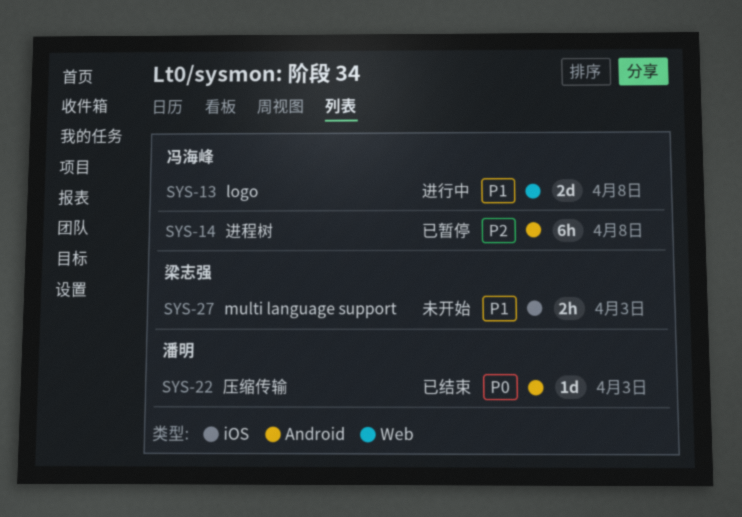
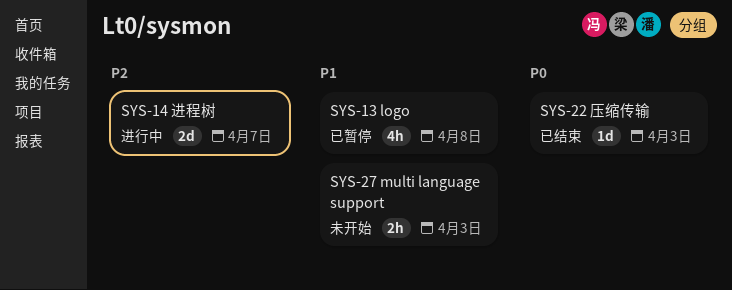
SYS-13, status: 进行中 -> 已暂停
SYS-13, estimate: 2d -> 4h
SYS-14, status: 已暂停 -> 进行中
SYS-14, estimate: 6h -> 2d
SYS-14, due: Apr 8 -> Apr 7

